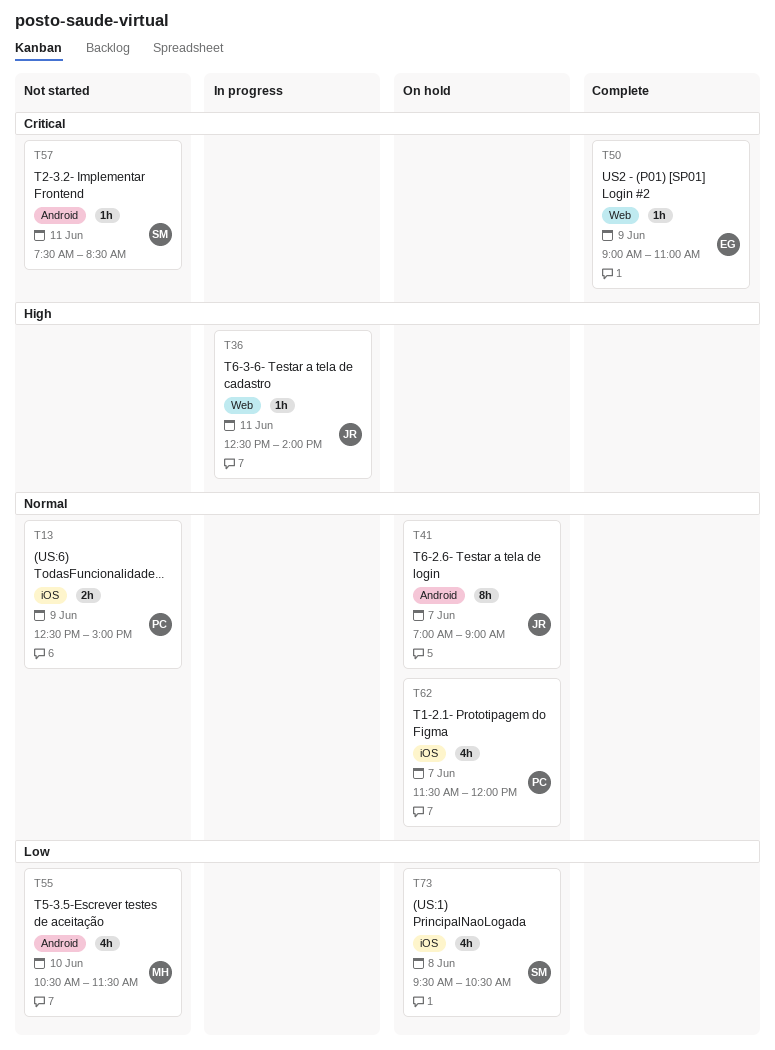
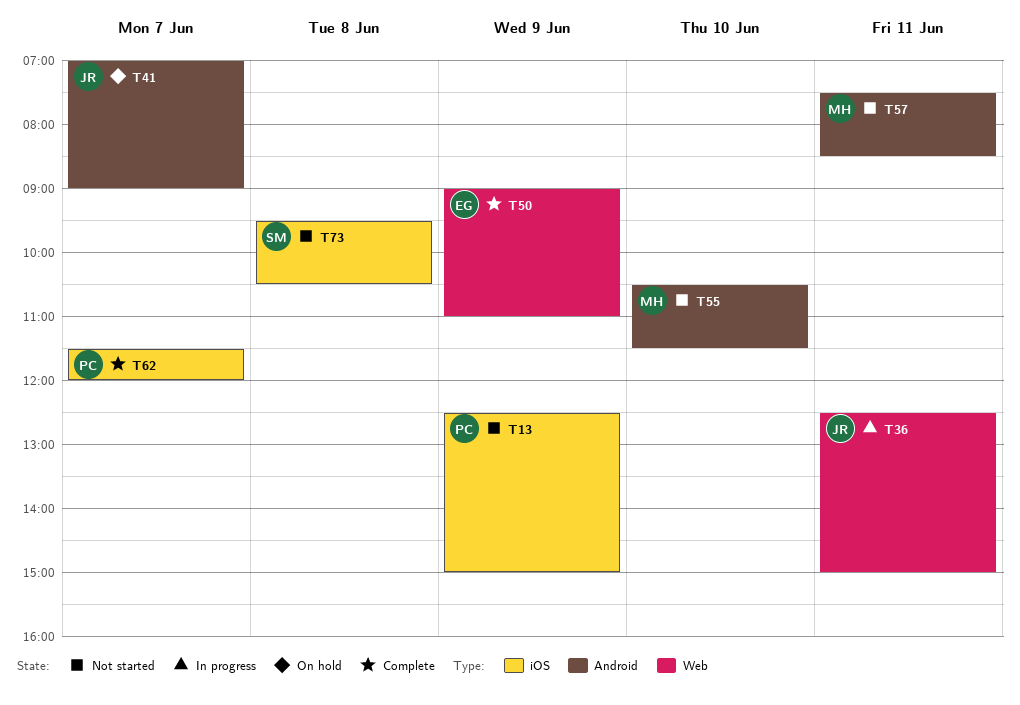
T36, ends: 14:00 -> 15:00
T57, owner: SM -> MH
T62, status: On hold -> Complete
T73, status: On hold -> Not started

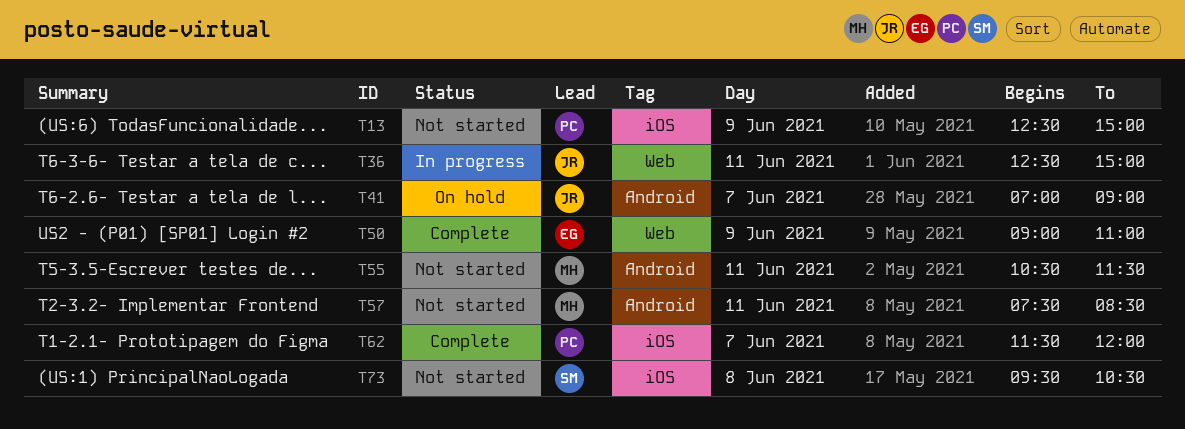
T55, day: Jun 10 -> Jun 11

